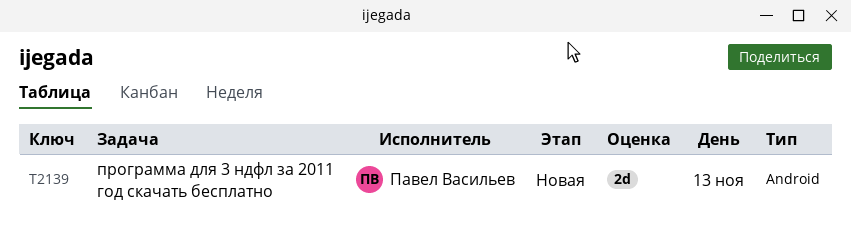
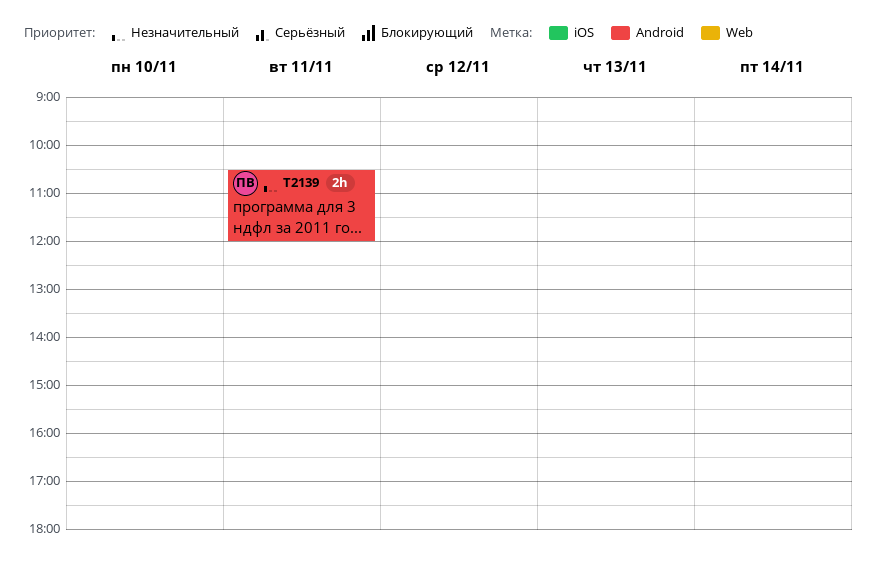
T2139, estimate: 2d -> 2h
T2139, day: Nov 13 -> Nov 11

